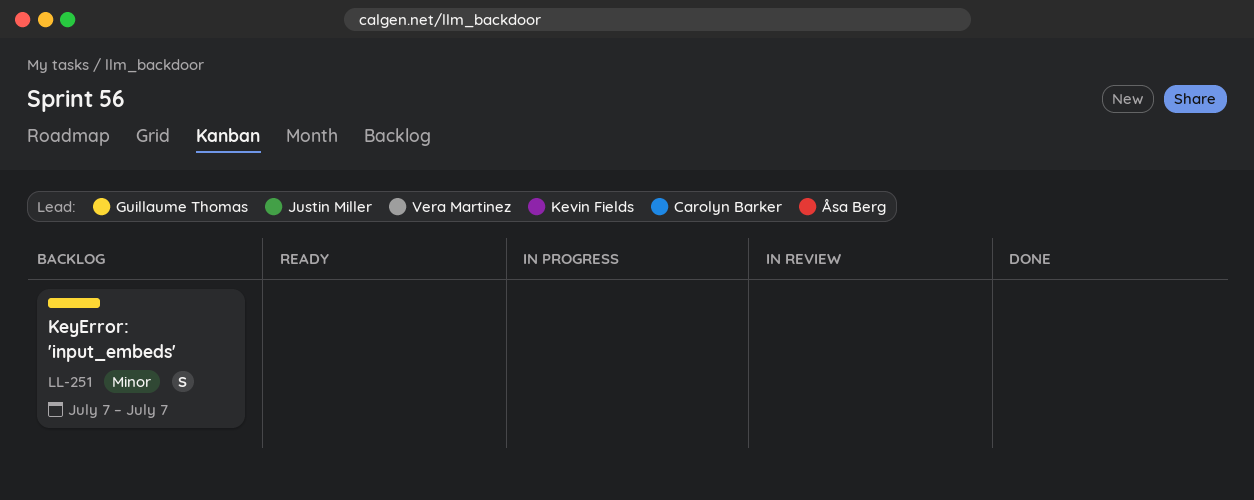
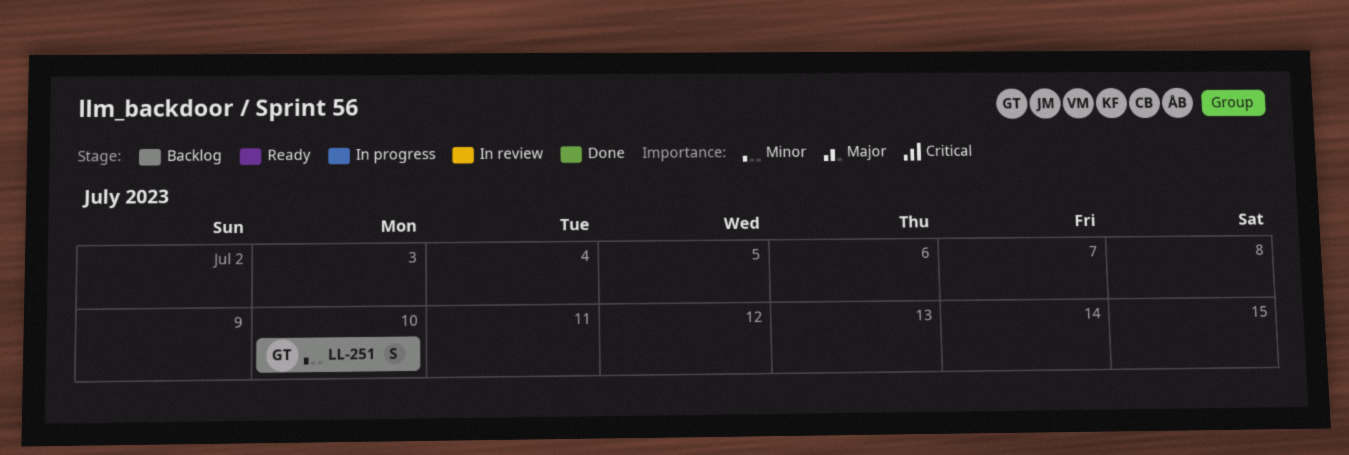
LL-251, start: Jul 7 -> Jul 10
LL-251, due: Jul 7 -> Jul 10

